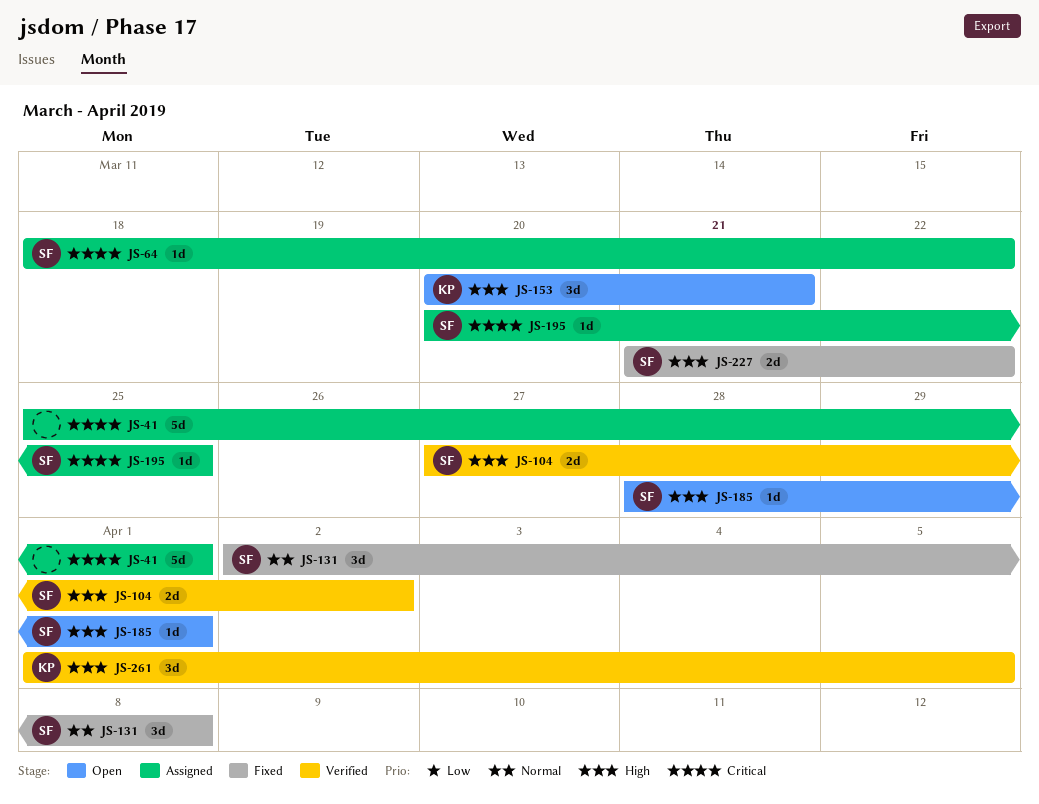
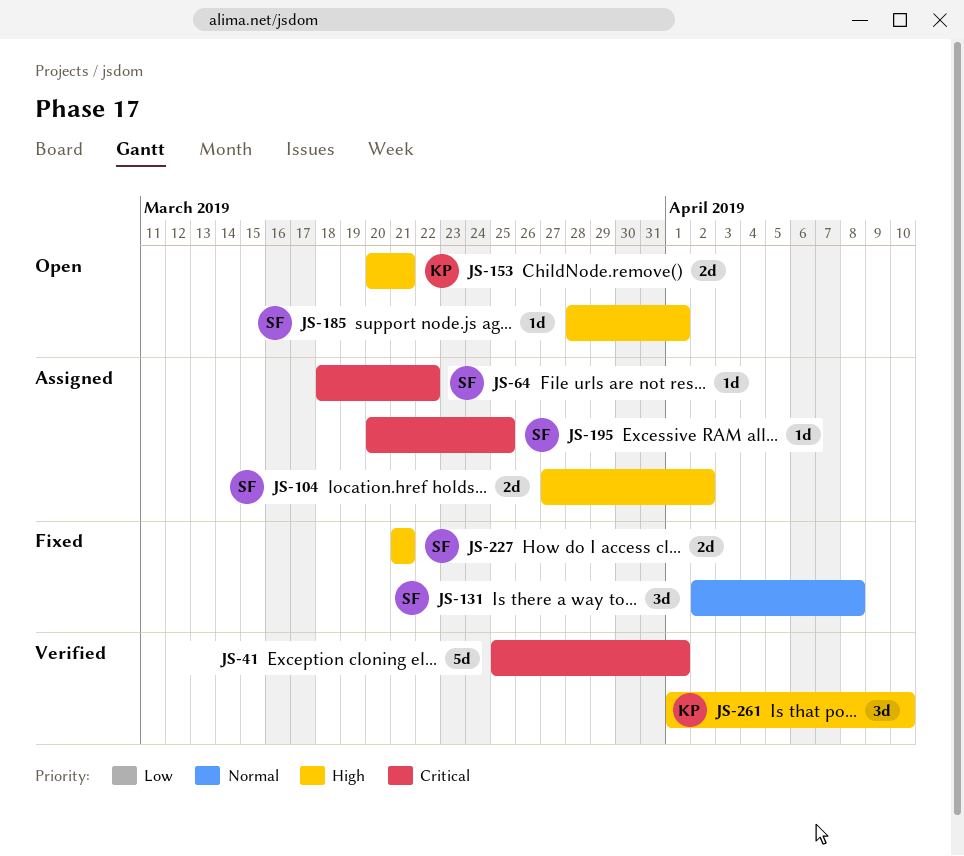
JS-41, status: Assigned -> Verified
JS-104, status: Verified -> Assigned
JS-153, estimate: 3d -> 2d
JS-227, due: Mar 22 -> Mar 21
JS-261, due: Apr 5 -> Apr 10

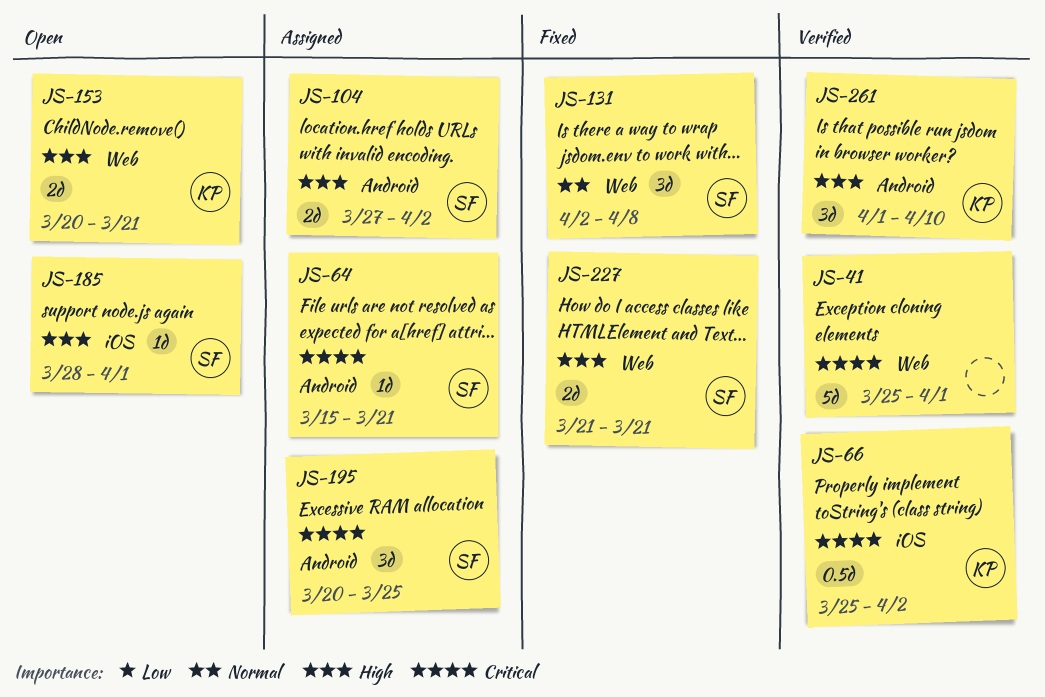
JS-64, start: Mar 18 -> Mar 15
JS-64, due: Mar 22 -> Mar 21
JS-66: none -> present
JS-195, estimate: 1d -> 3d

